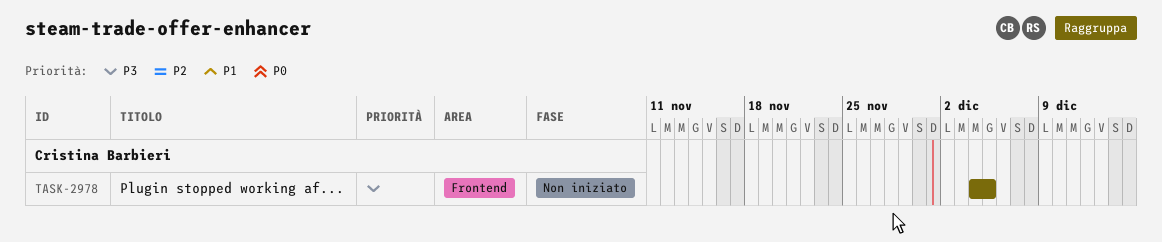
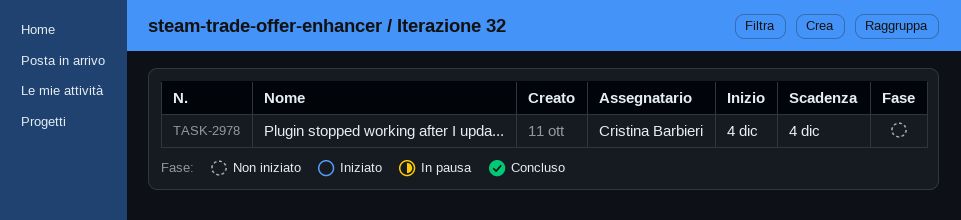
TASK-2978, due: Dec 5 -> Dec 4

